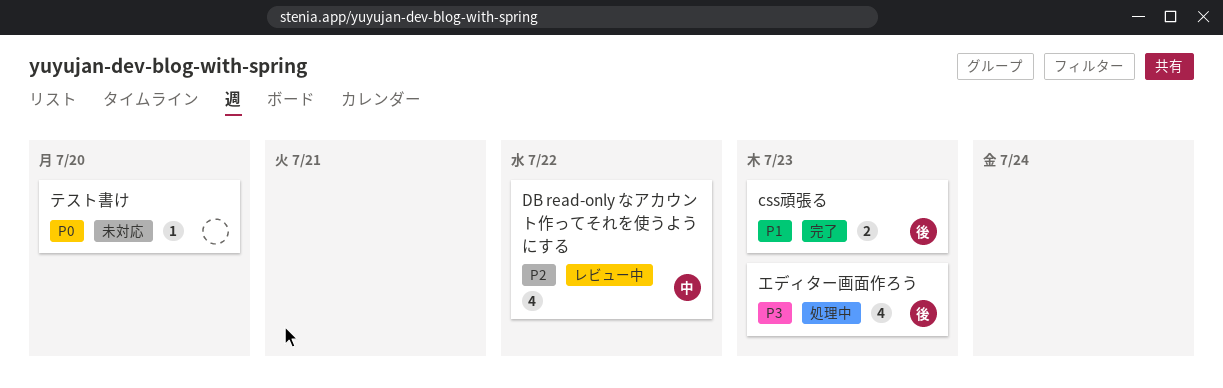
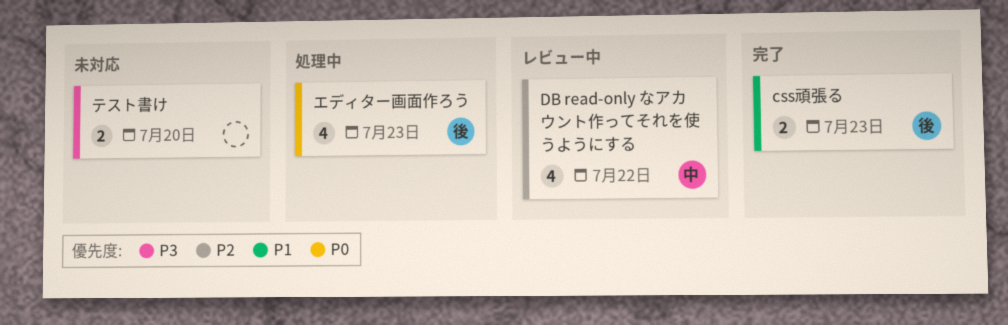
エディター画面作ろう, priority: P3 -> P0
テスト書け, priority: P0 -> P3
テスト書け, estimate: 1 -> 2

